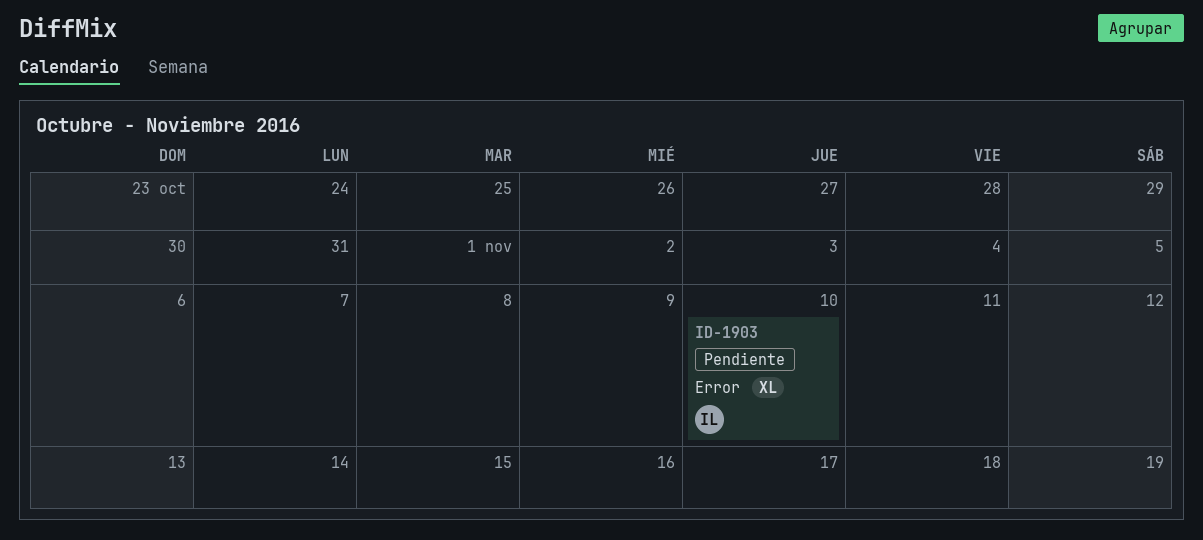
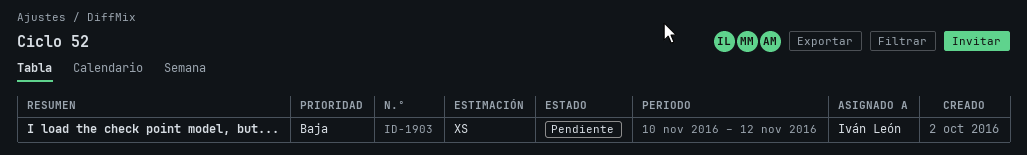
ID-1903, estimate: XL -> XS
ID-1903, due: Nov 10 -> Nov 12

